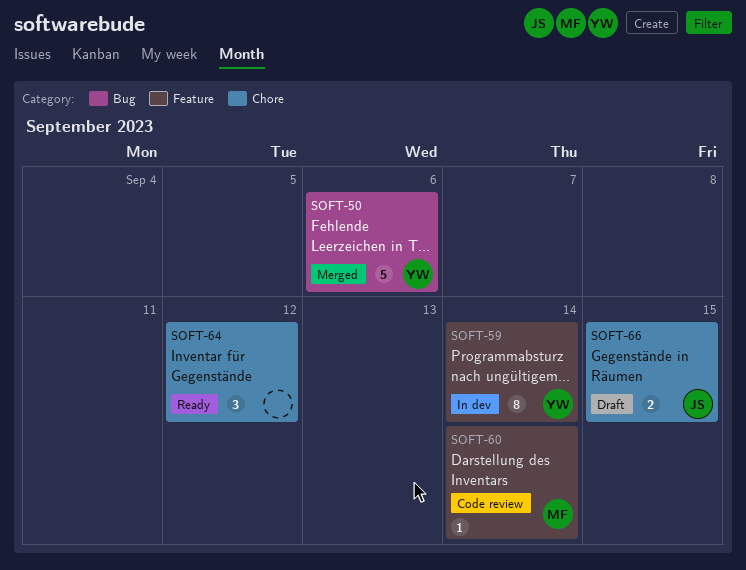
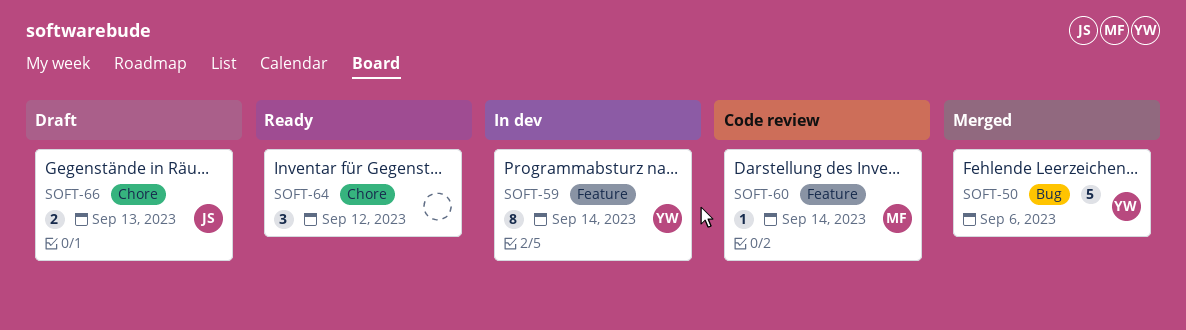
SOFT-66, due: Sep 15 -> Sep 13

